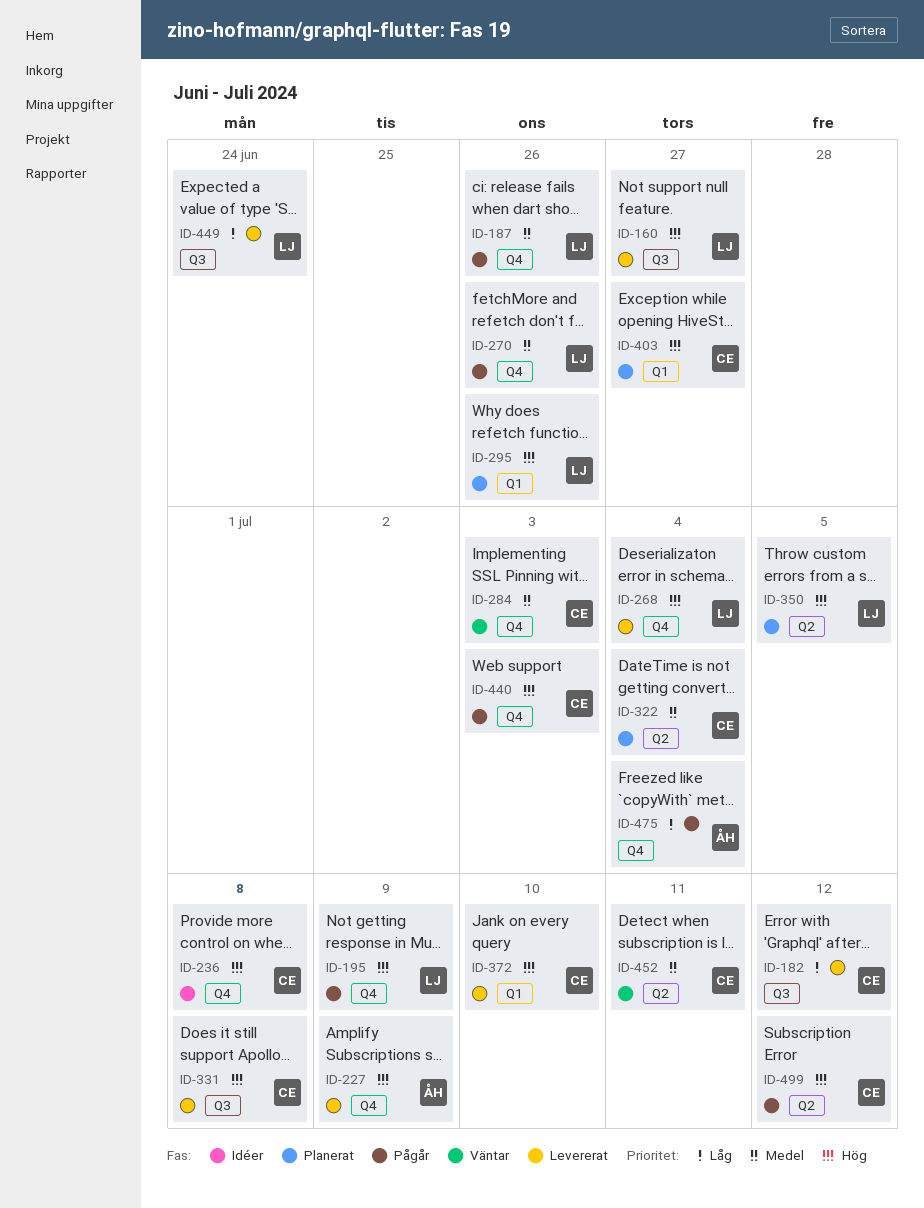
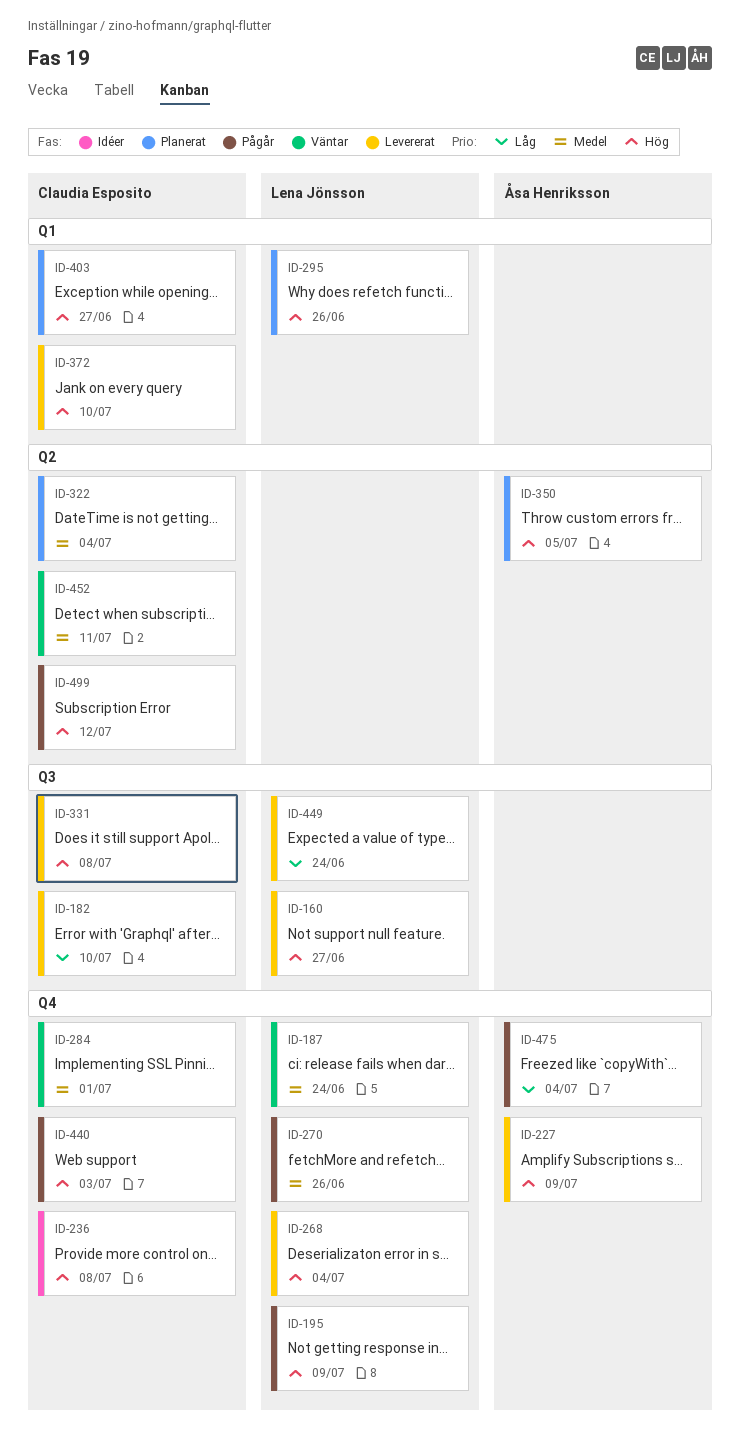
ID-182, due: Jul 12 -> Jul 10
ID-187, status: Pågår -> Väntar
ID-187, due: Jun 26 -> Jun 24
ID-284, due: Jul 3 -> Jul 1
ID-350, owner: Lena Jönsson -> Åsa Henriksson

